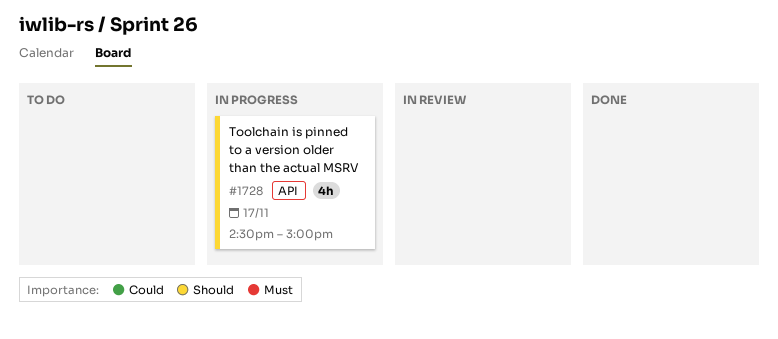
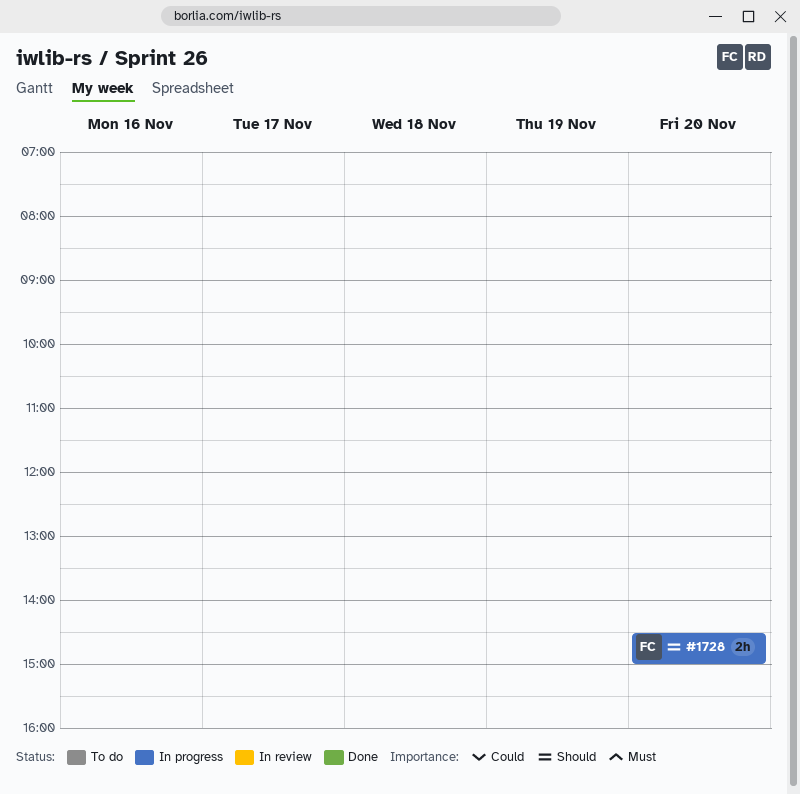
#1728, estimate: 4h -> 2h
#1728, day: Nov 17 -> Nov 20

